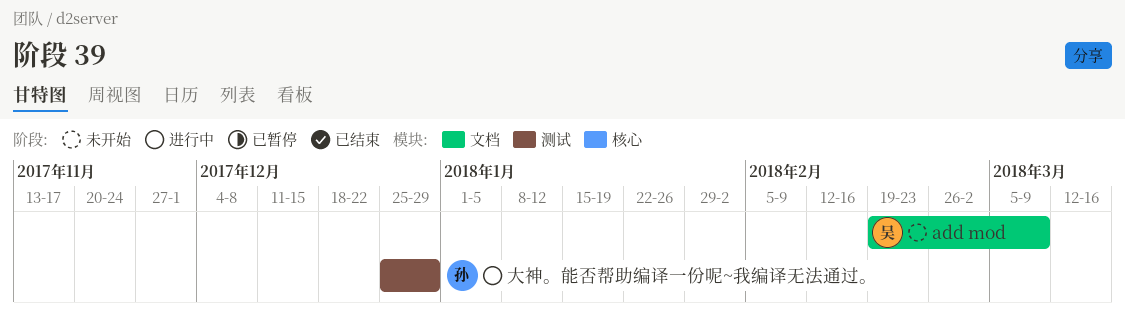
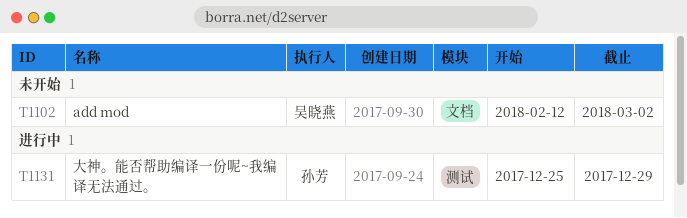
add mod, start: Feb 19 -> Feb 12
add mod, due: Mar 9 -> Mar 2

